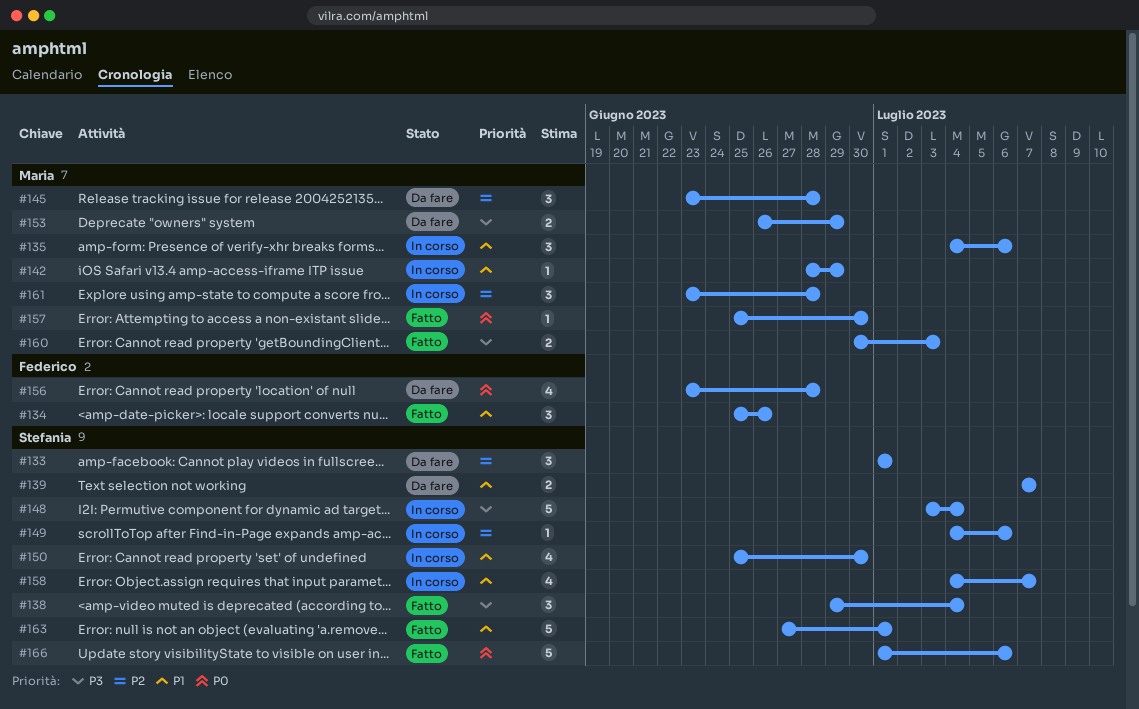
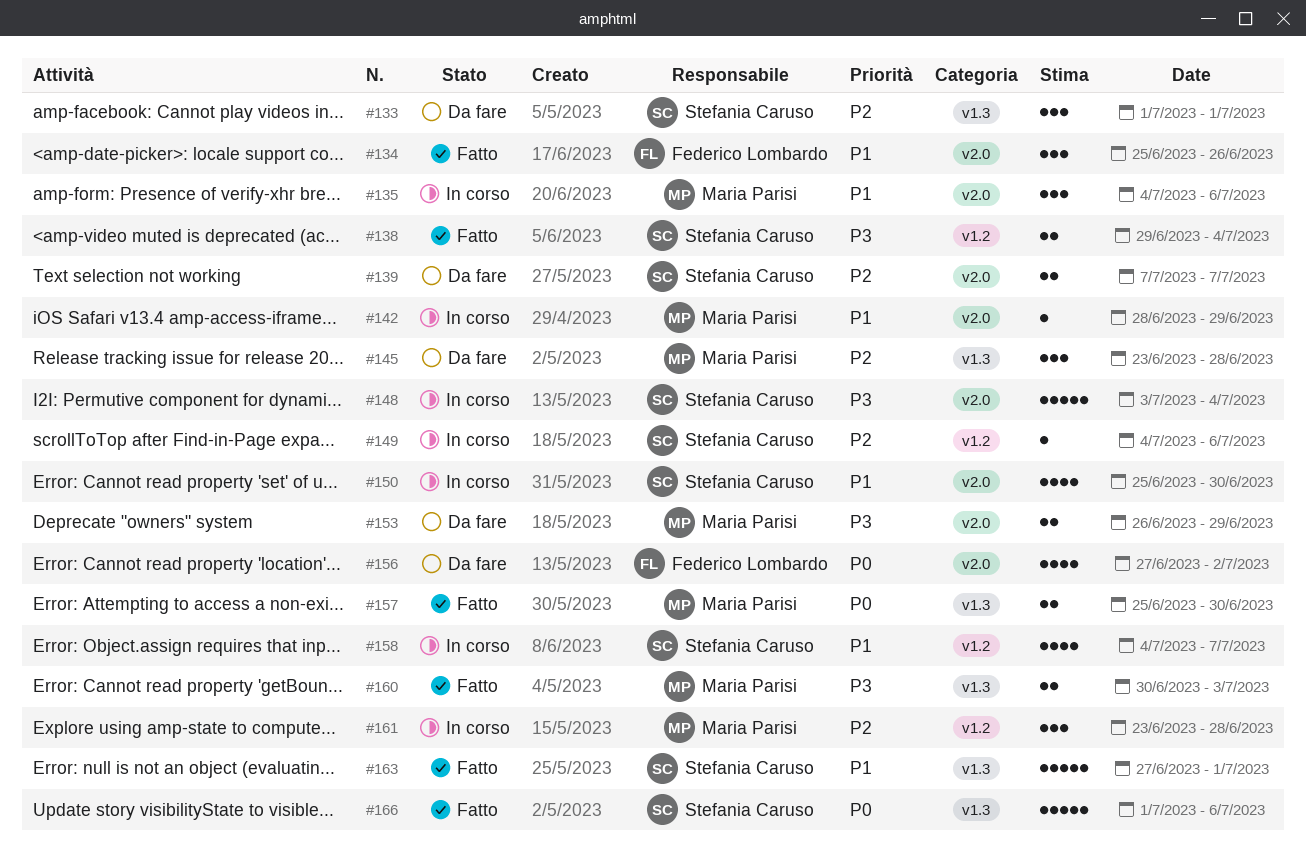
#138, estimate: 3 -> 2
#139, priority: P1 -> P2
#156, start: Jun 23 -> Jun 27
#156, due: Jun 28 -> Jul 2
#157, estimate: 1 -> 2

